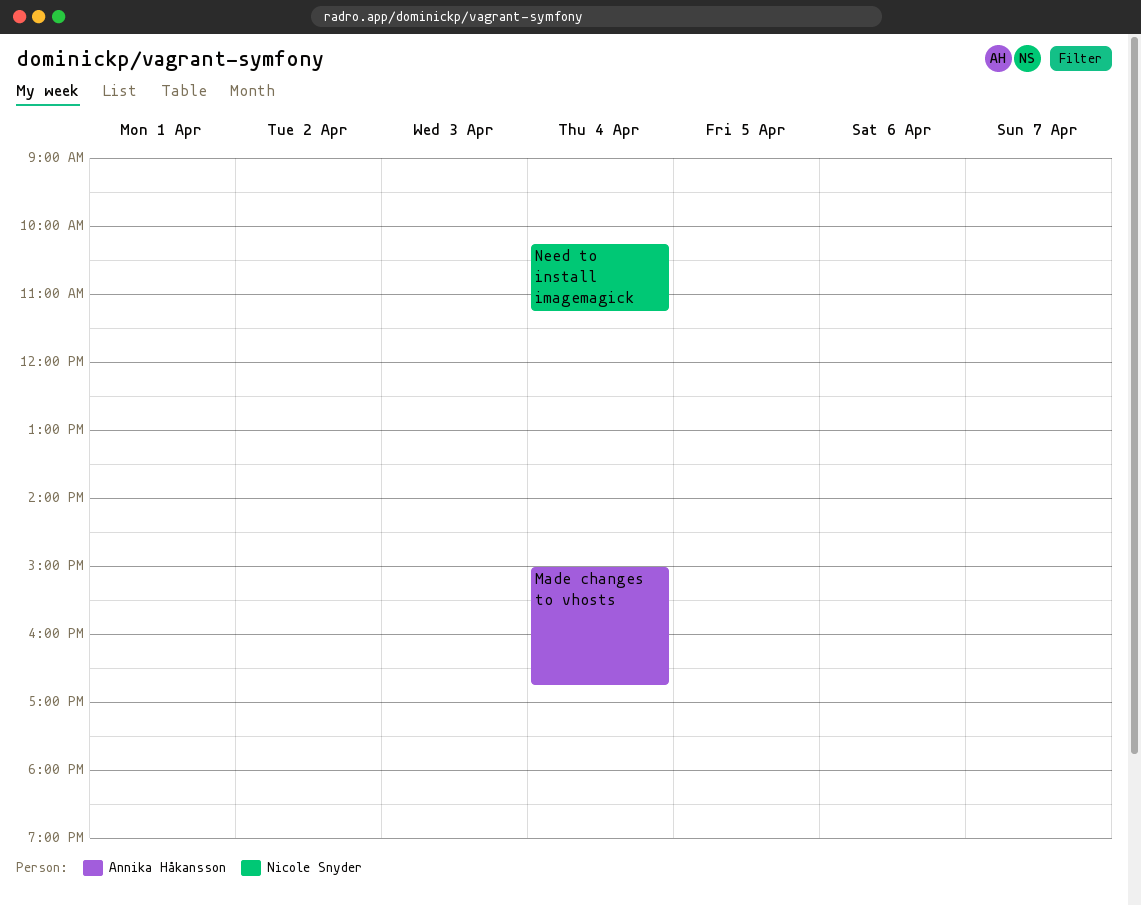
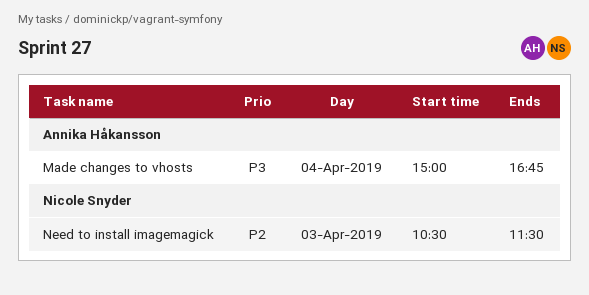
Need to install imagemagick, day: Apr 4 -> Apr 3
Need to install imagemagick, begins: 10:15 -> 10:30
Need to install imagemagick, ends: 11:15 -> 11:30

